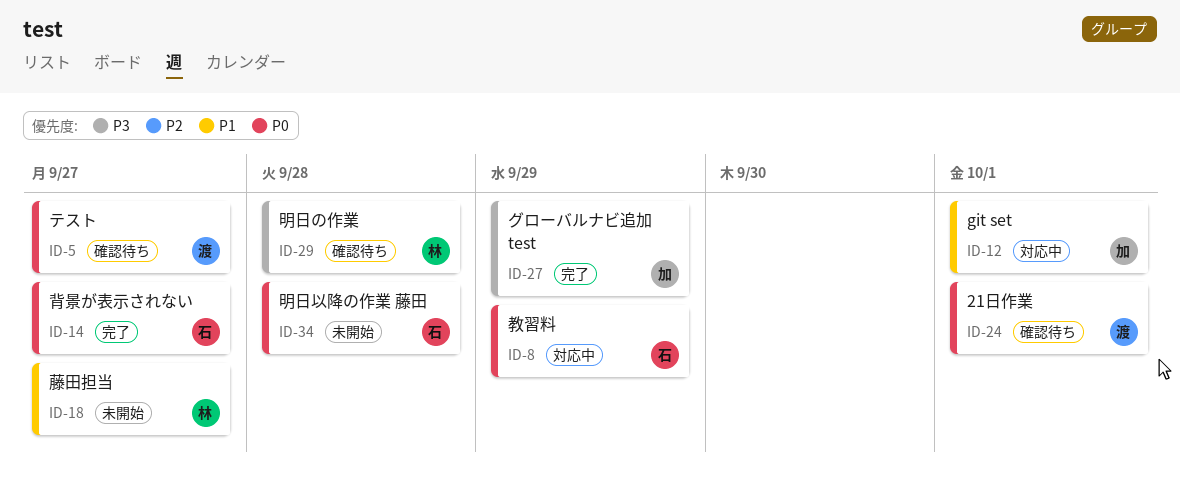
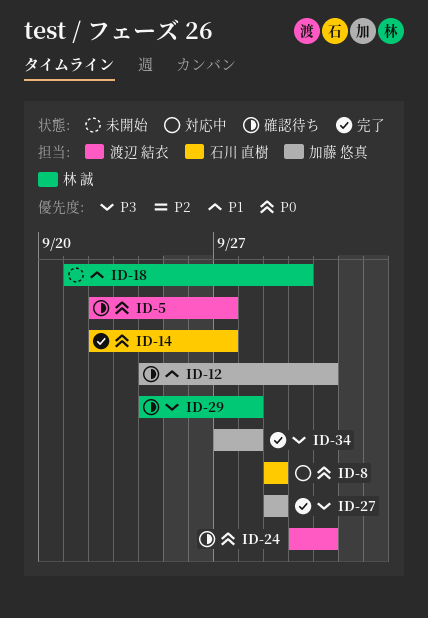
ID-12, status: 対応中 -> 確認待ち
ID-18, due: Sep 27 -> Sep 30
ID-34, status: 未開始 -> 完了
ID-34, owner: 石川 直樹 -> 加藤 悠真
ID-34, priority: P0 -> P3

